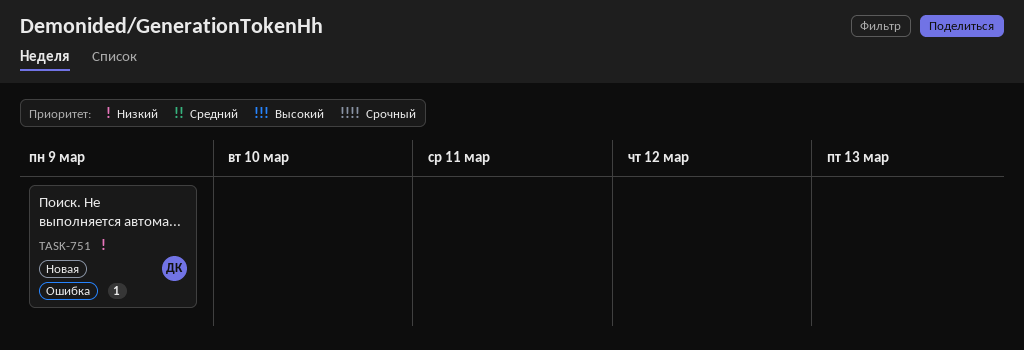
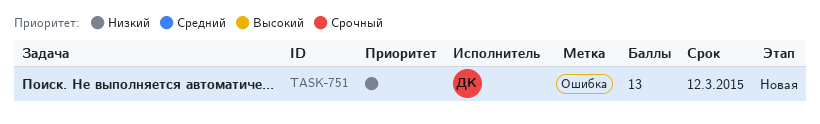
TASK-751, estimate: 1 -> 13
TASK-751, due: Mar 9 -> Mar 12

